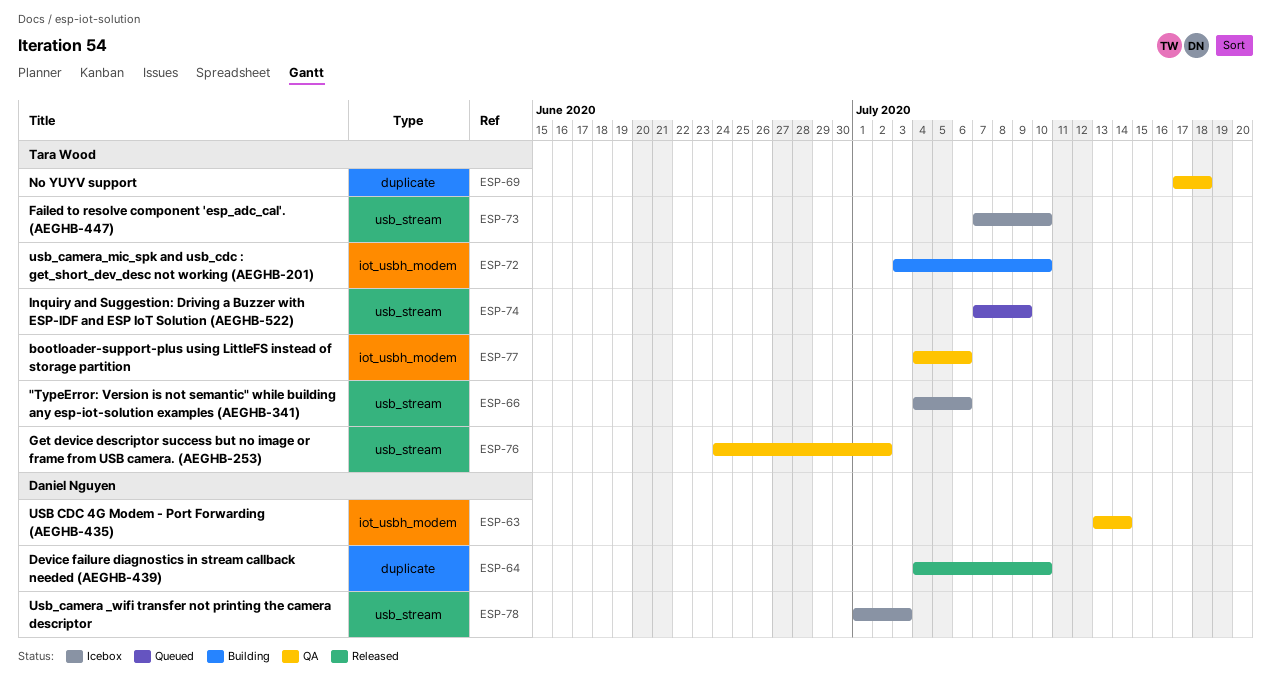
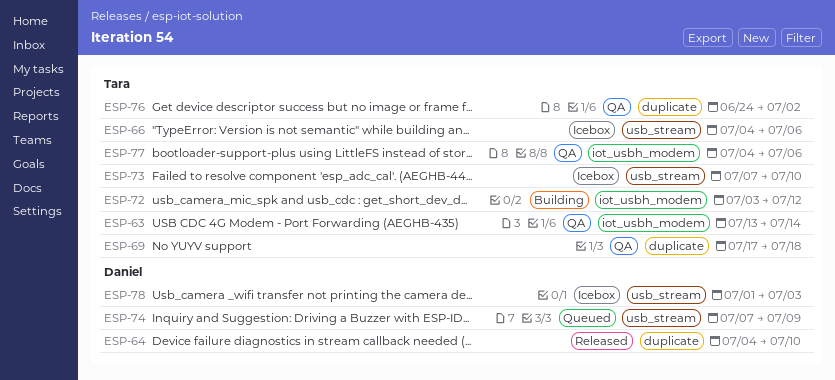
ESP-63, owner: Daniel Nguyen -> Tara Wood
ESP-72, due: Jul 10 -> Jul 12
ESP-74, owner: Tara Wood -> Daniel Nguyen
ESP-76, label: usb_stream -> duplicate

